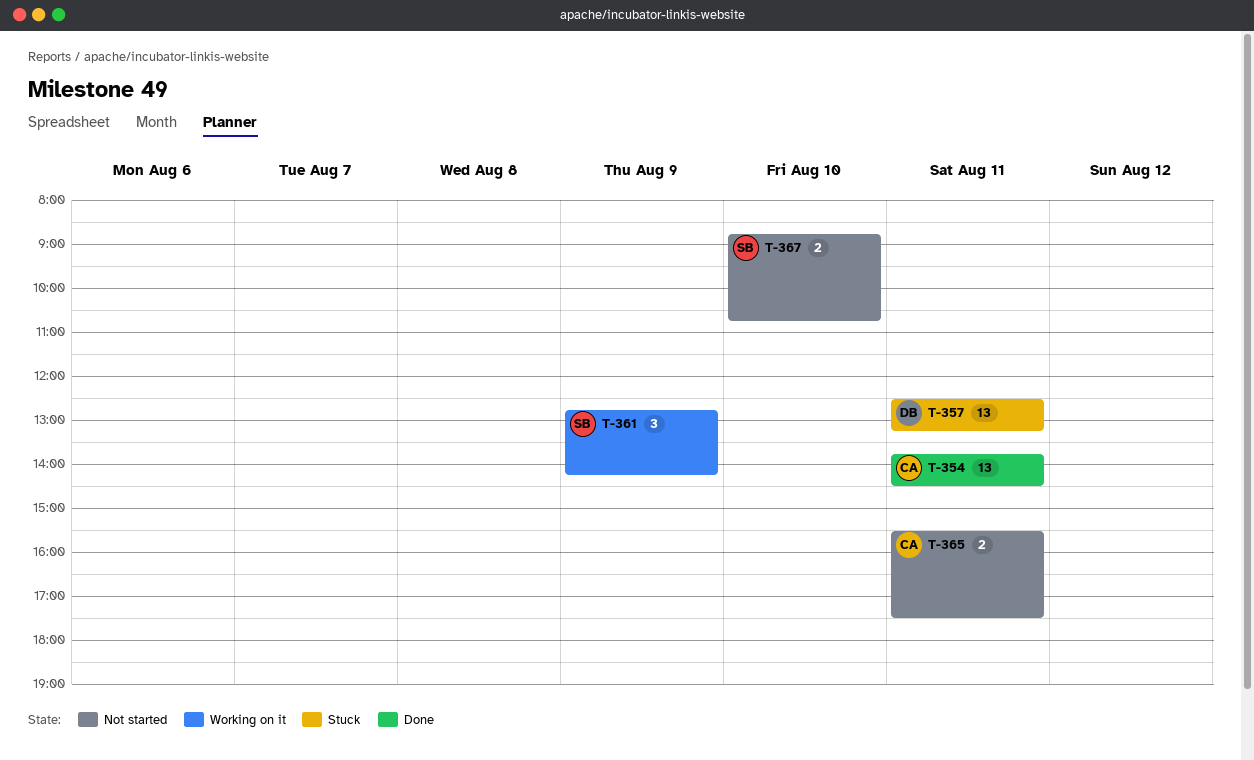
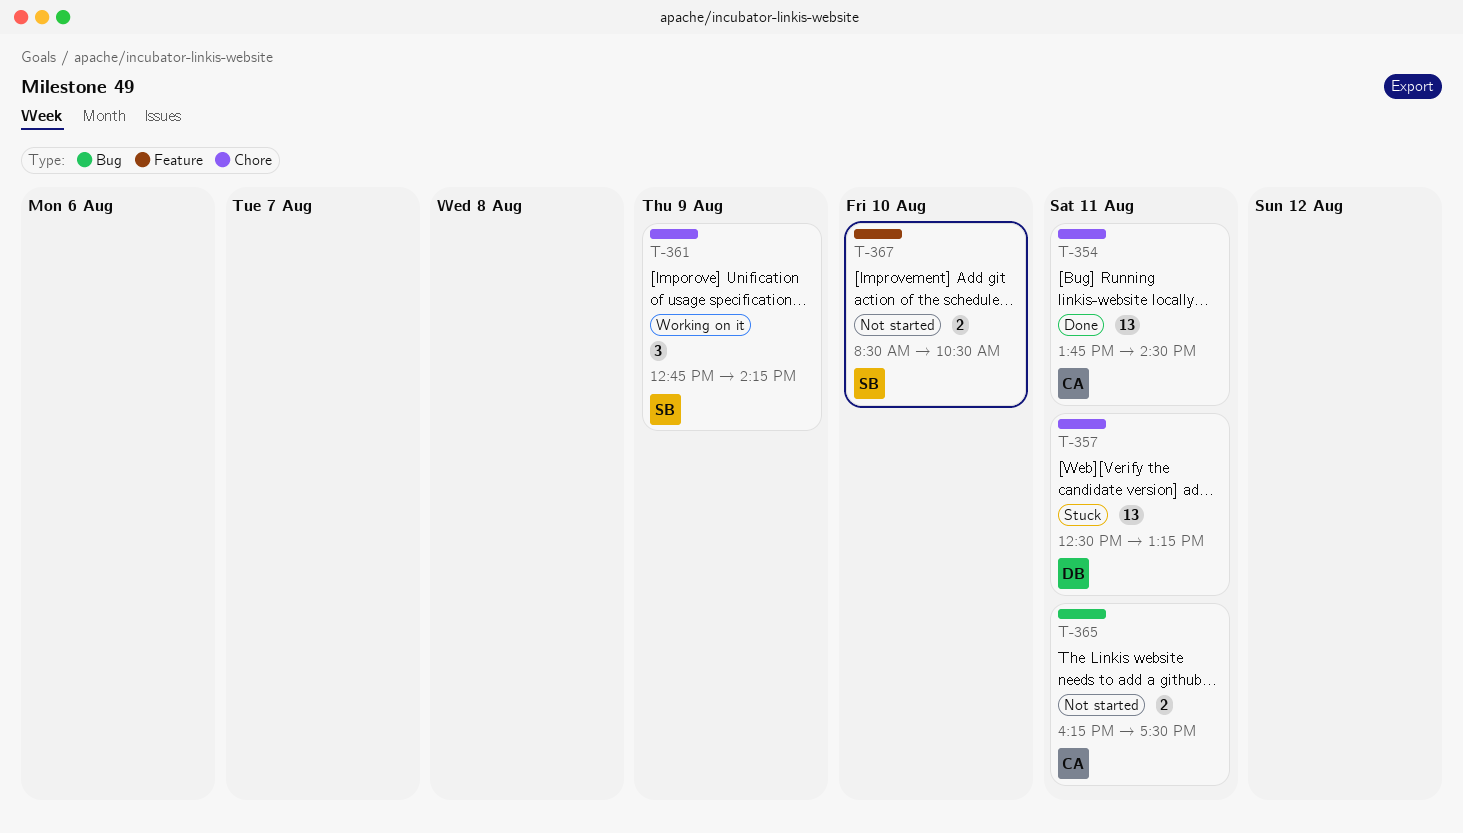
T-365, begins: 15:30 -> 16:15
T-367, begins: 08:45 -> 08:30
T-367, ends: 10:45 -> 10:30

